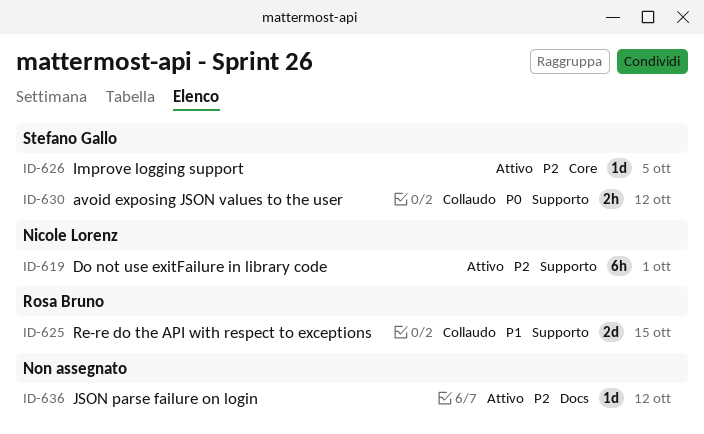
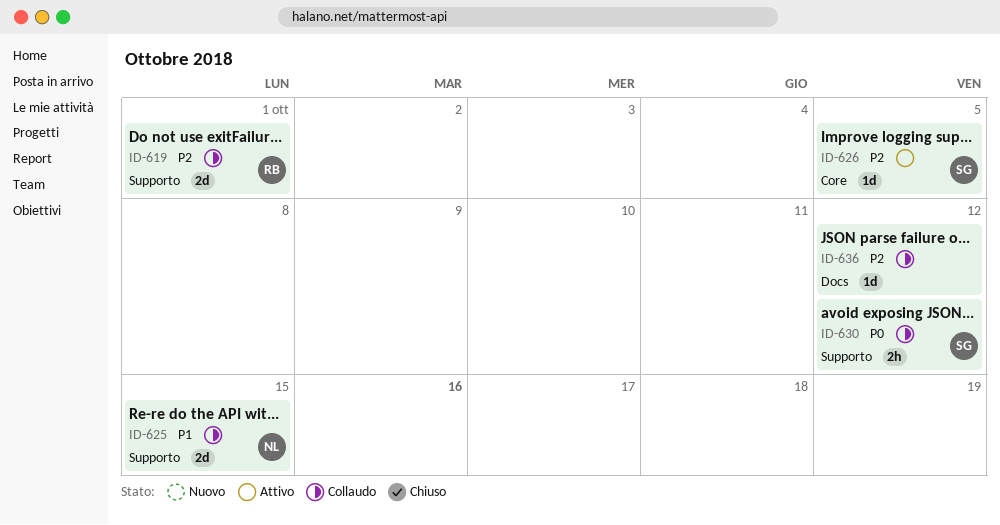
ID-619, status: Attivo -> Collaudo
ID-619, owner: Nicole Lorenz -> Rosa Bruno
ID-619, estimate: 6h -> 2d
ID-625, owner: Rosa Bruno -> Nicole Lorenz
ID-636, status: Attivo -> Collaudo

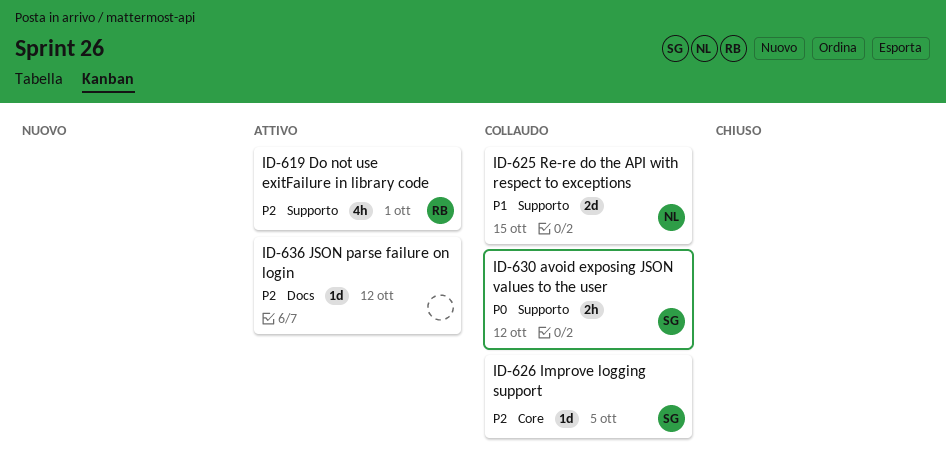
ID-619, status: Collaudo -> Attivo
ID-619, estimate: 2d -> 4h
ID-626, status: Attivo -> Collaudo
ID-636, status: Collaudo -> Attivo

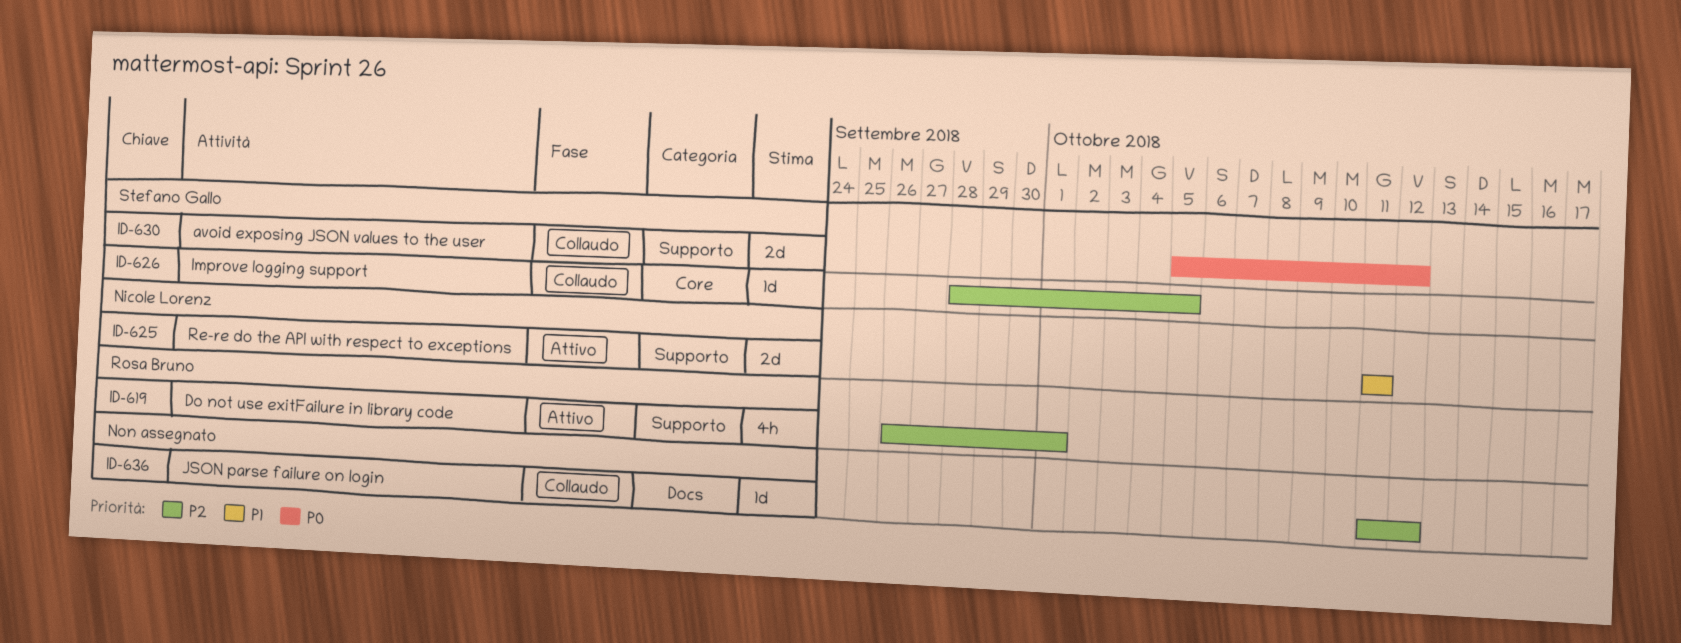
ID-625, status: Collaudo -> Attivo
ID-625, due: Oct 15 -> Oct 11
ID-630, estimate: 2h -> 2d
ID-636, status: Attivo -> Collaudo

